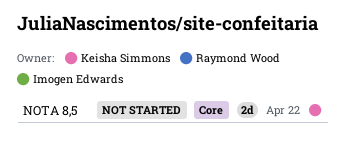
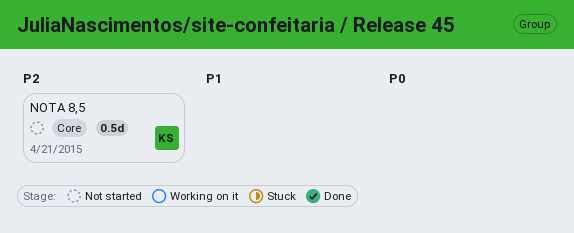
NOTA 8,5, estimate: 2d -> 0.5d
NOTA 8,5, due: Apr 22 -> Apr 21

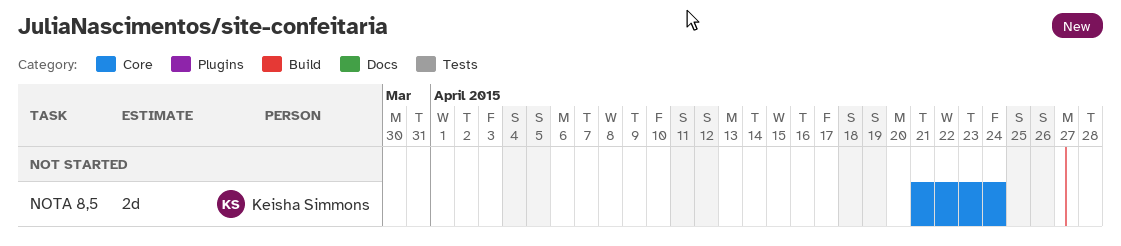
NOTA 8,5, estimate: 0.5d -> 2d
NOTA 8,5, due: Apr 21 -> Apr 24

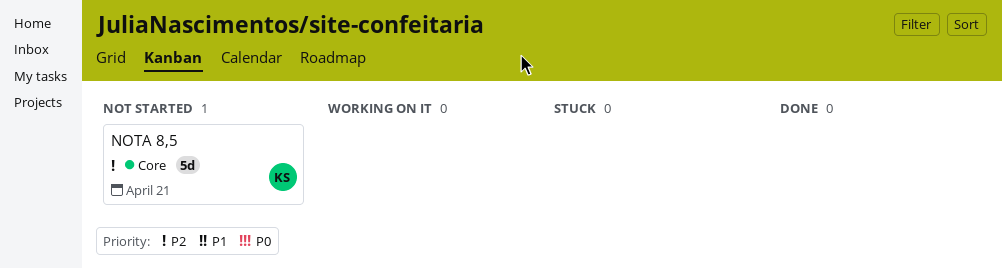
NOTA 8,5, estimate: 2d -> 5d
NOTA 8,5, due: Apr 24 -> Apr 21

